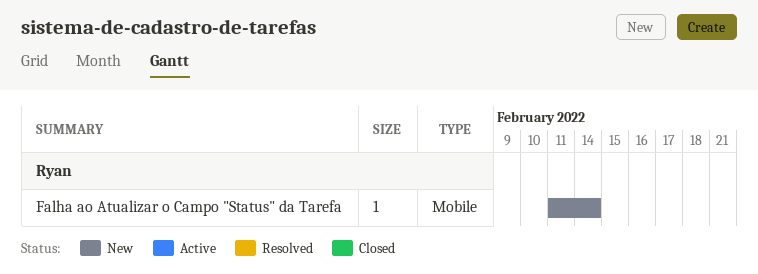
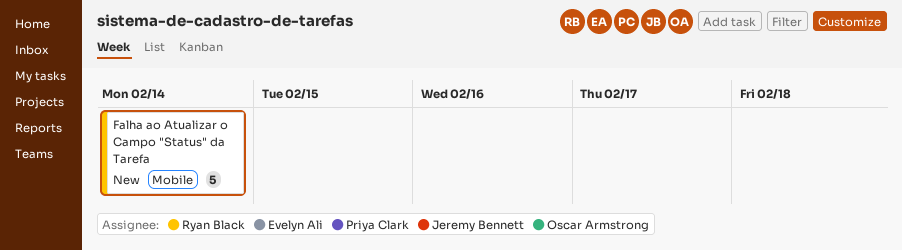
Falha ao Atualizar o Campo "Status" da Tarefa, estimate: 1 -> 5

